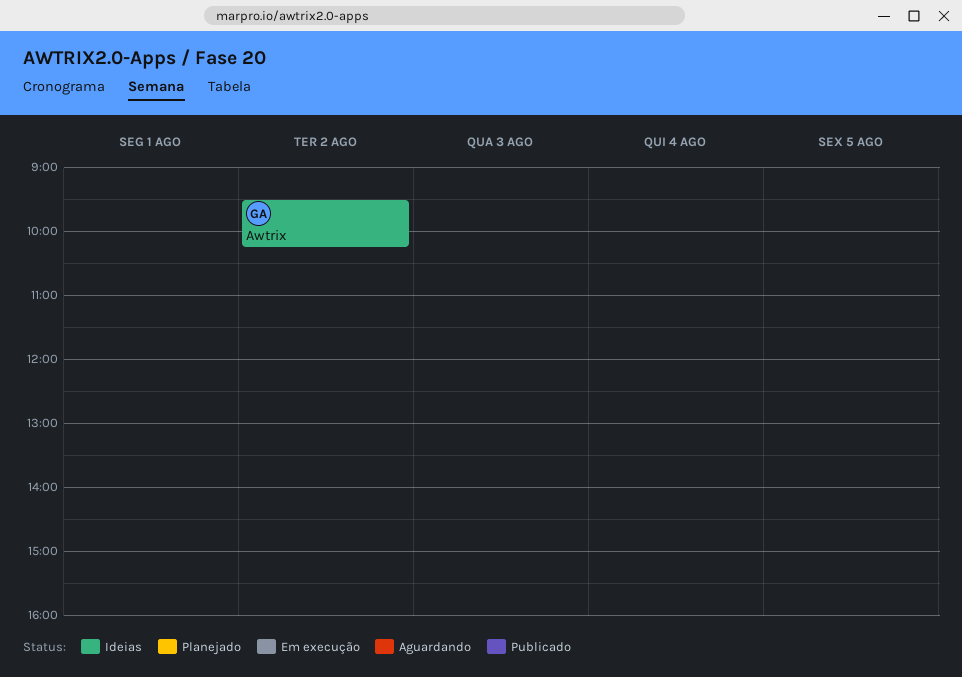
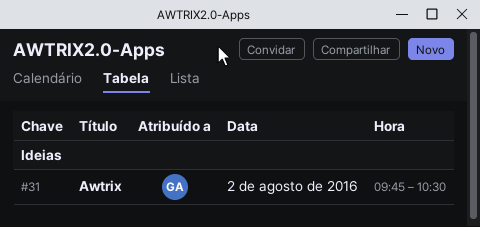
Awtrix, begins: 09:30 -> 09:45
Awtrix, ends: 10:15 -> 10:30

